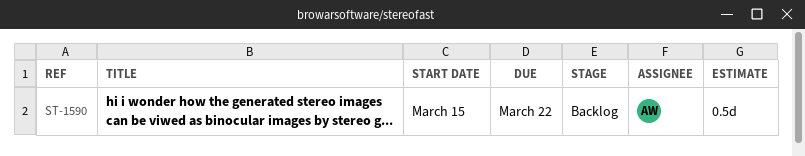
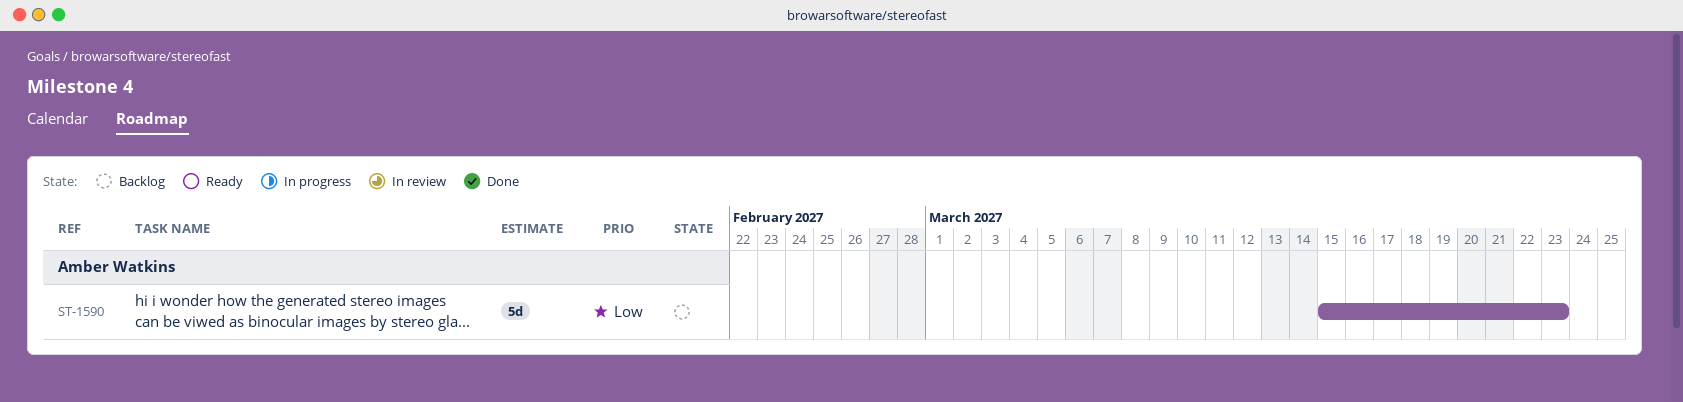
ST-1590, estimate: 0.5d -> 5d
ST-1590, due: Mar 22 -> Mar 23

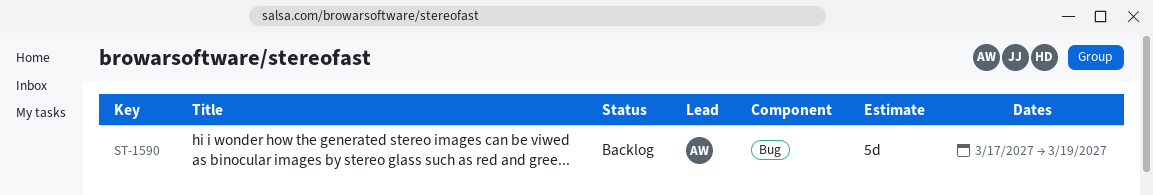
ST-1590, start: Mar 15 -> Mar 17
ST-1590, due: Mar 23 -> Mar 19

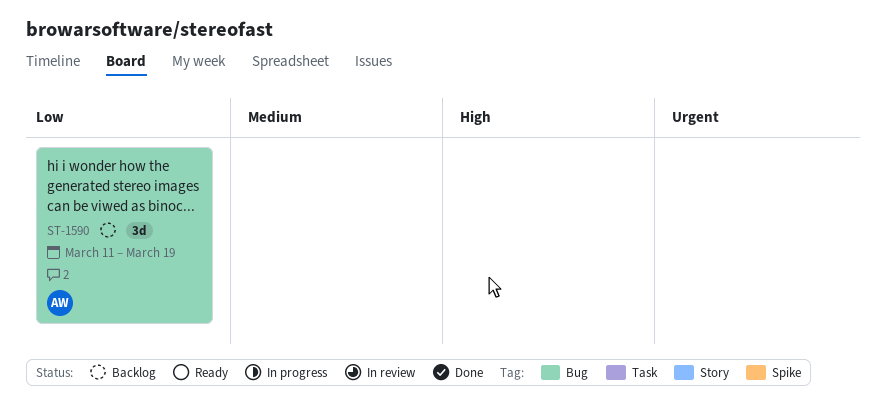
ST-1590, estimate: 5d -> 3d
ST-1590, start: Mar 17 -> Mar 11

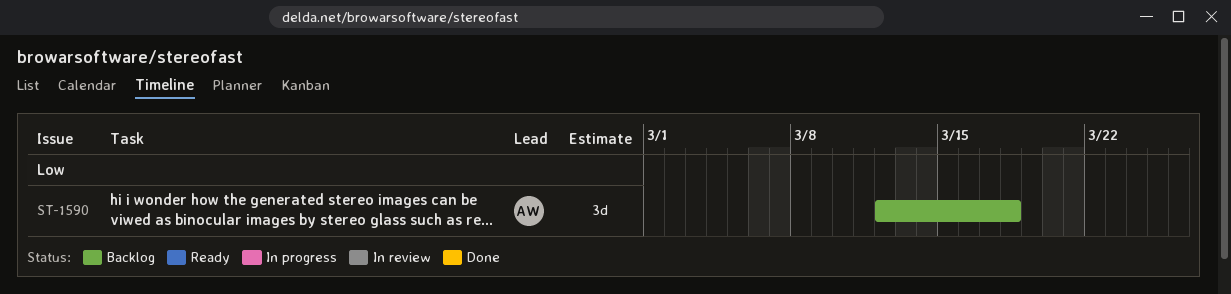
ST-1590, start: Mar 11 -> Mar 12
ST-1590, due: Mar 19 -> Mar 18

